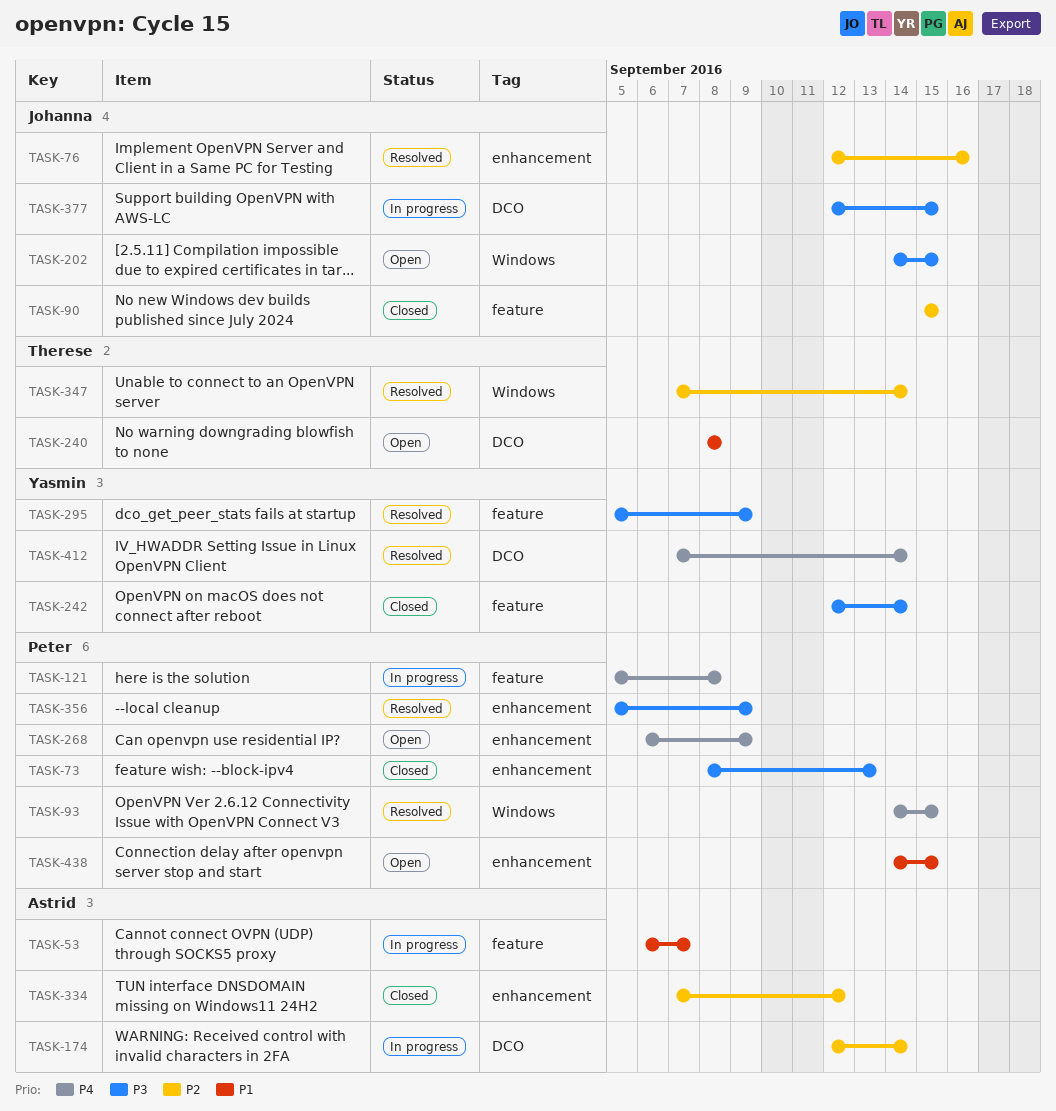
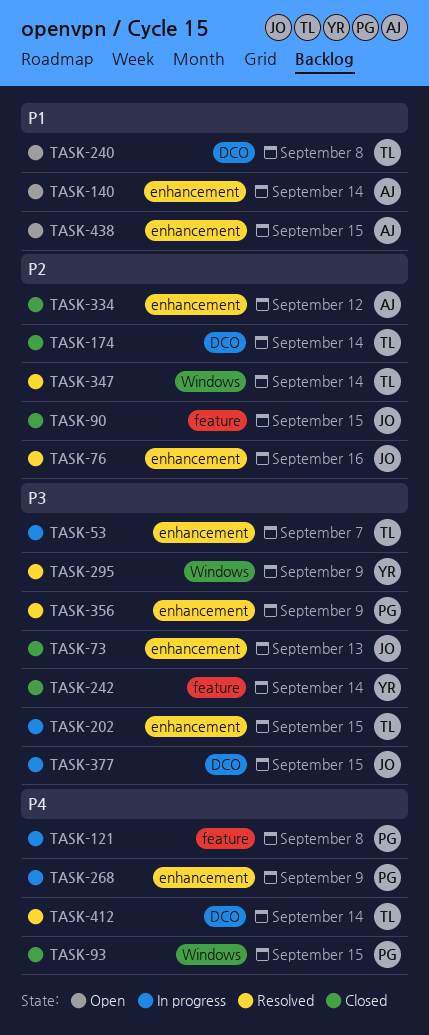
TASK-53, owner: Astrid -> Therese
TASK-53, priority: P1 -> P3
TASK-53, label: feature -> enhancement
TASK-73, owner: Peter -> Johanna
TASK-93, status: Resolved -> Closed
TASK-140: none -> present
TASK-174, status: In progress -> Closed
TASK-174, owner: Astrid -> Therese
TASK-202, status: Open -> In progress
TASK-202, owner: Johanna -> Therese
TASK-202, label: Windows -> enhancement
TASK-268, status: Open -> In progress
TASK-295, label: feature -> Windows
TASK-412, owner: Yasmin -> Therese
TASK-438, owner: Peter -> Astrid

